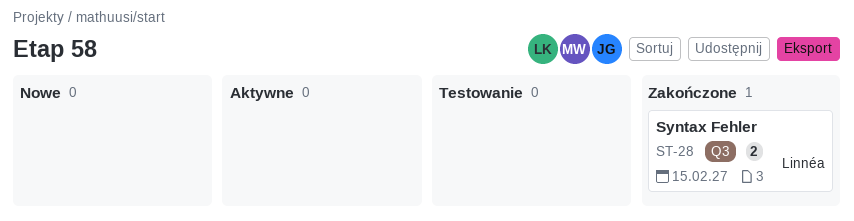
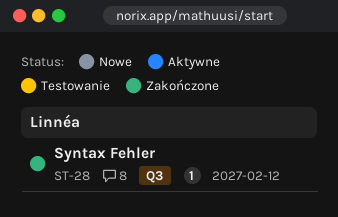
ST-28, estimate: 2 -> 1
ST-28, due: Feb 15 -> Feb 12

